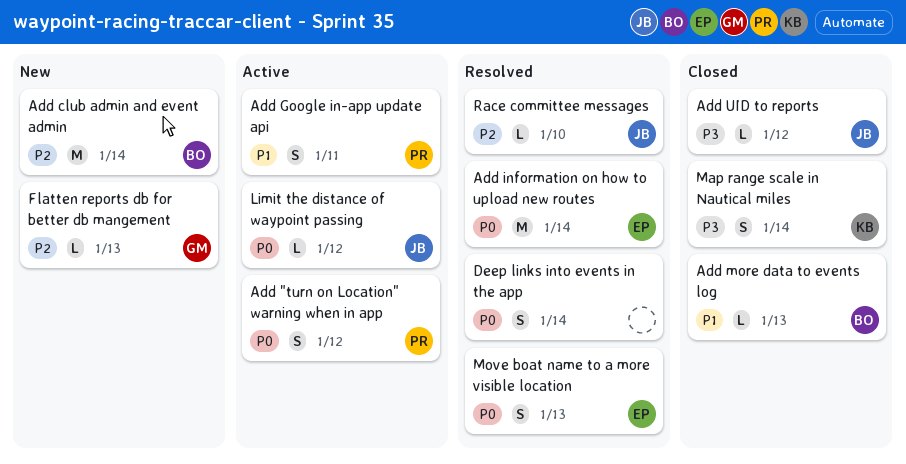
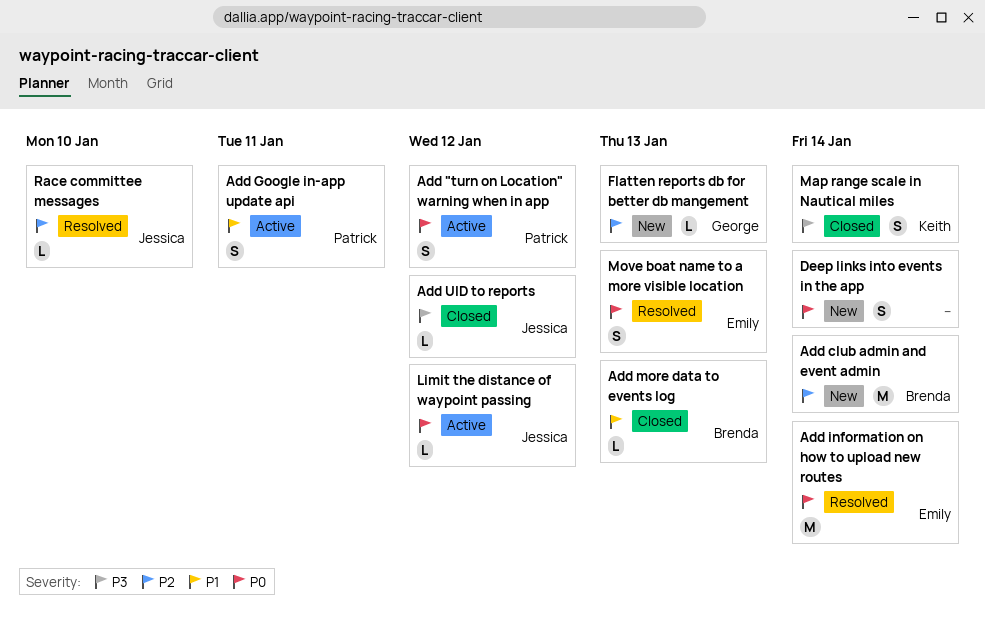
Deep links into events in the app, status: Resolved -> New

